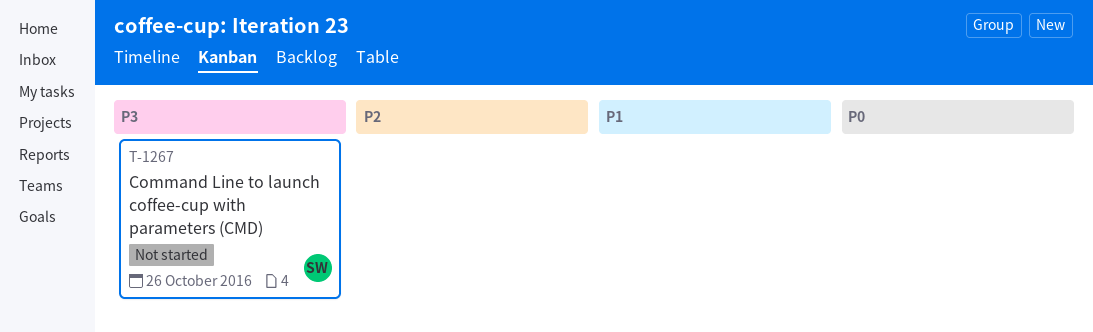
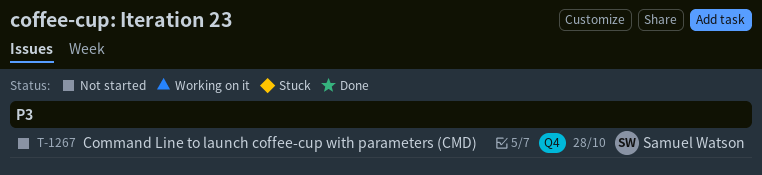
T-1267, due: Oct 26 -> Oct 28

